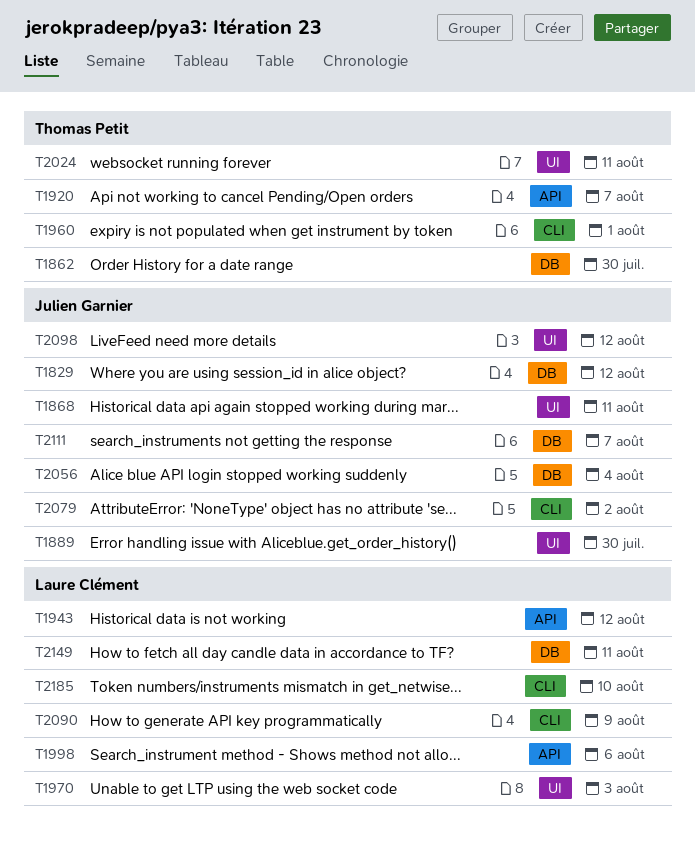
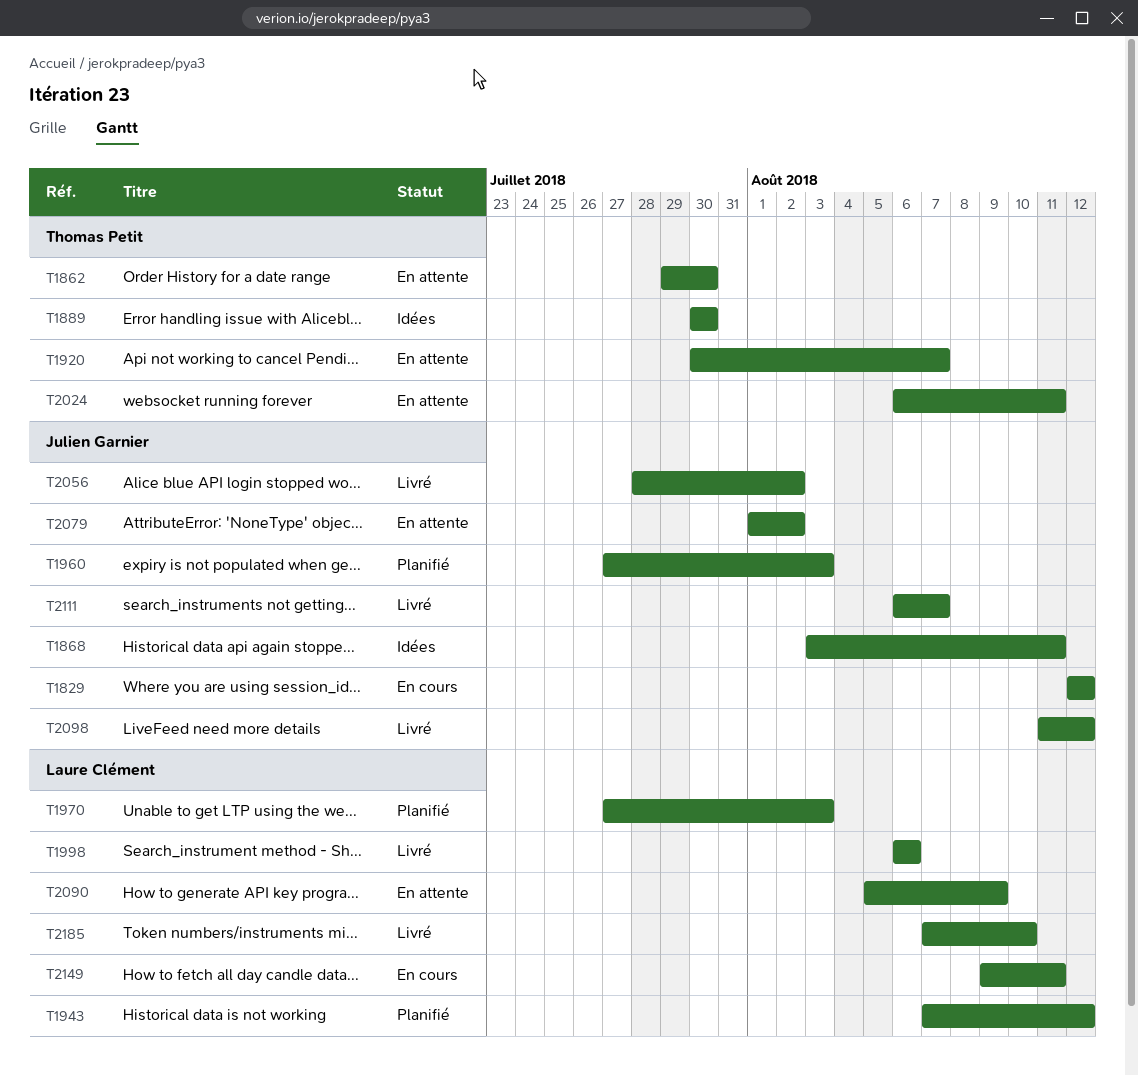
T1889, owner: Julien Garnier -> Thomas Petit
T1960, owner: Thomas Petit -> Julien Garnier
T1960, due: Aug 1 -> Aug 3
T2056, due: Aug 4 -> Aug 2

